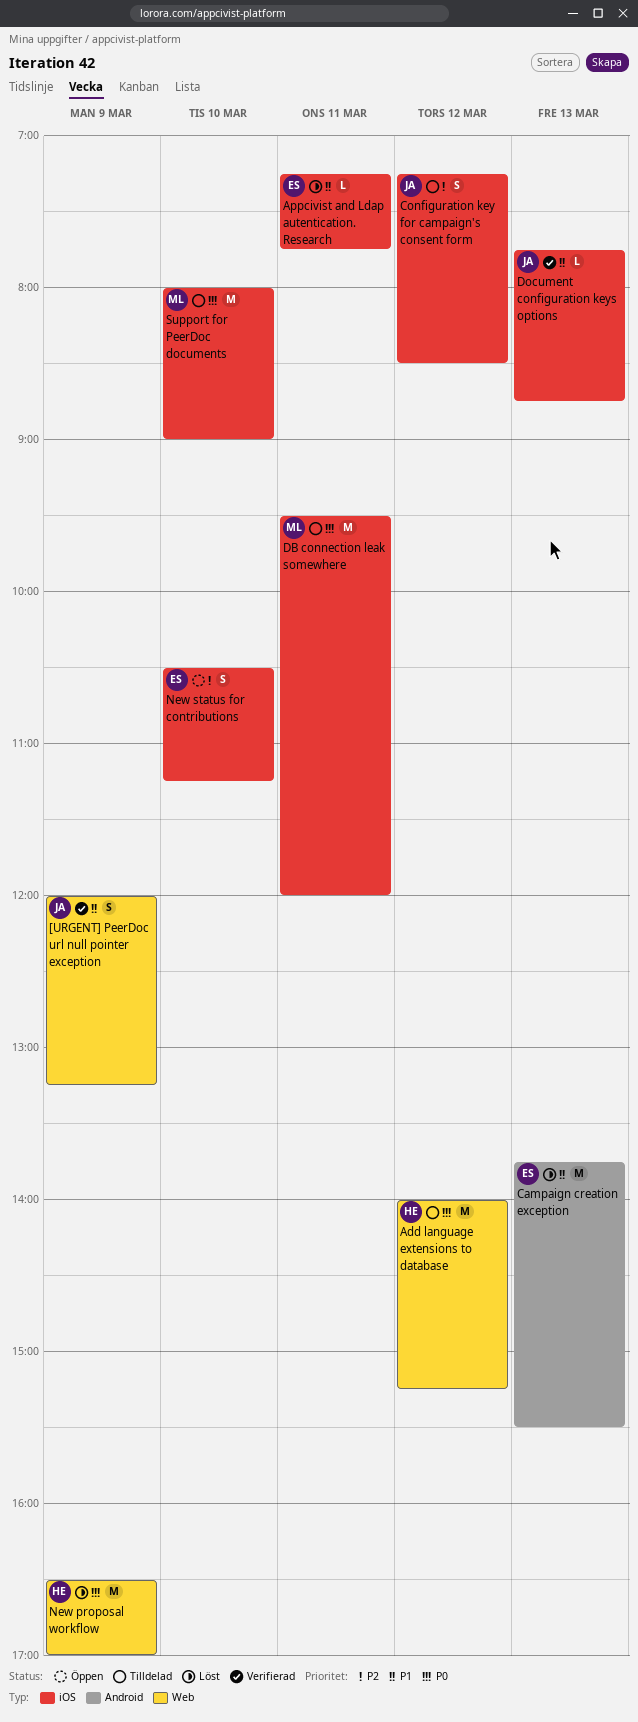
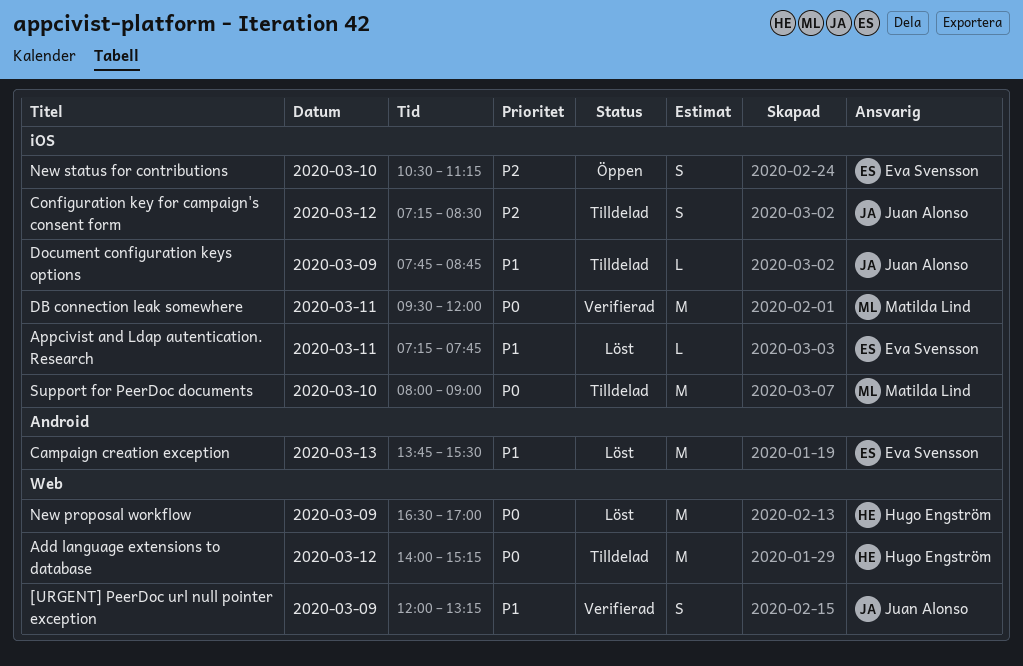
DB connection leak somewhere, status: Tilldelad -> Verifierad
Document configuration keys options, status: Verifierad -> Tilldelad
Document configuration keys options, day: Mar 13 -> Mar 9

